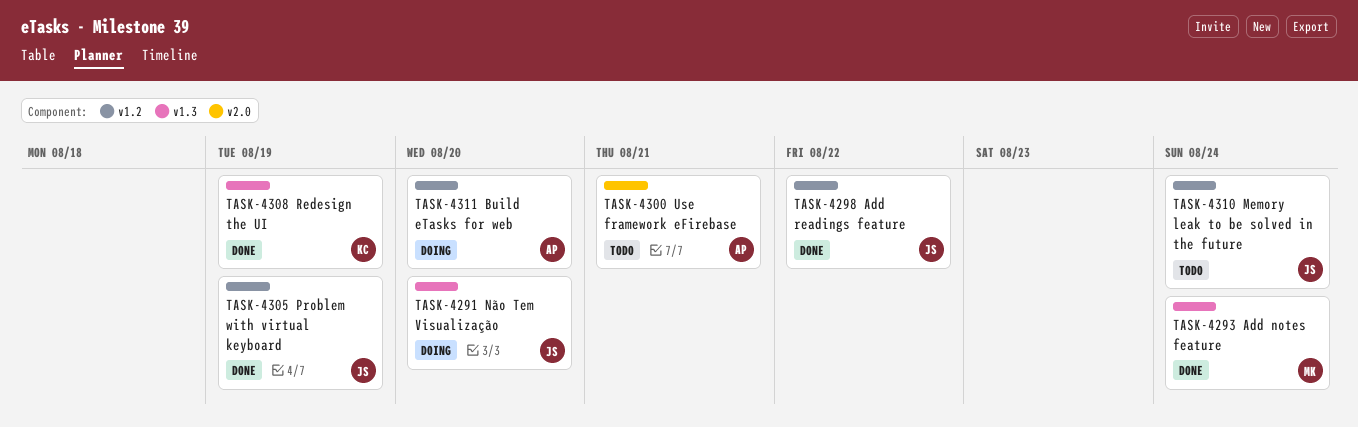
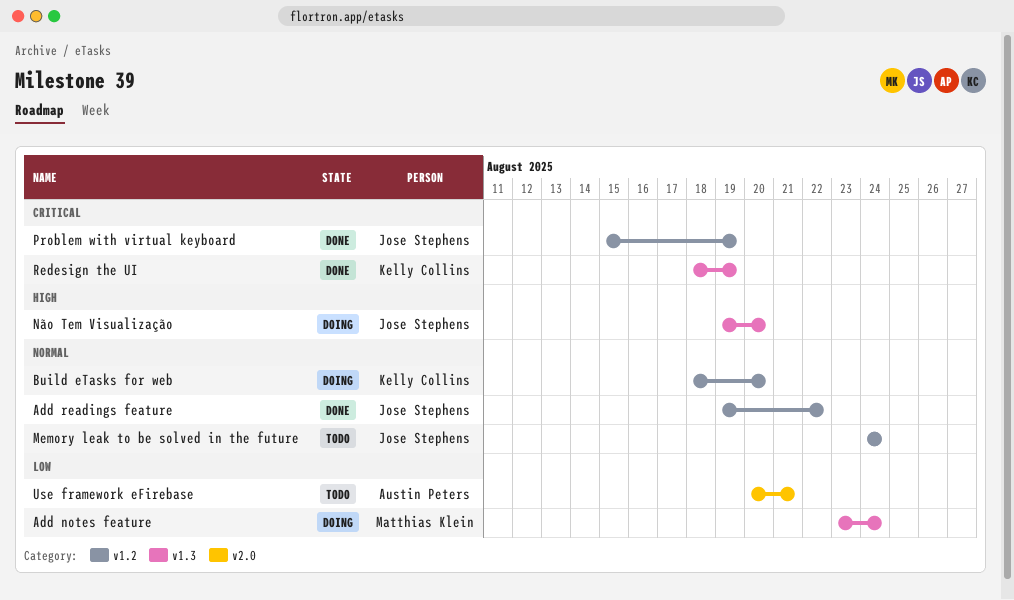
Add notes feature, status: Done -> Doing
Build eTasks for web, owner: Austin Peters -> Kelly Collins

